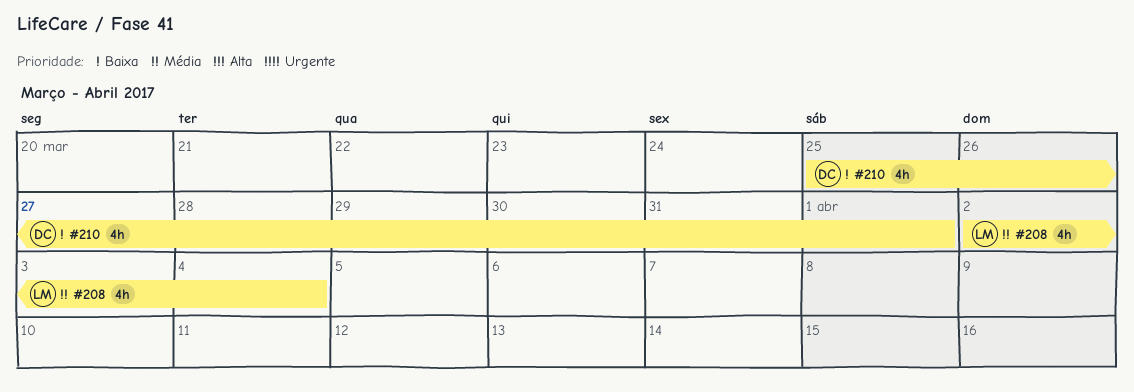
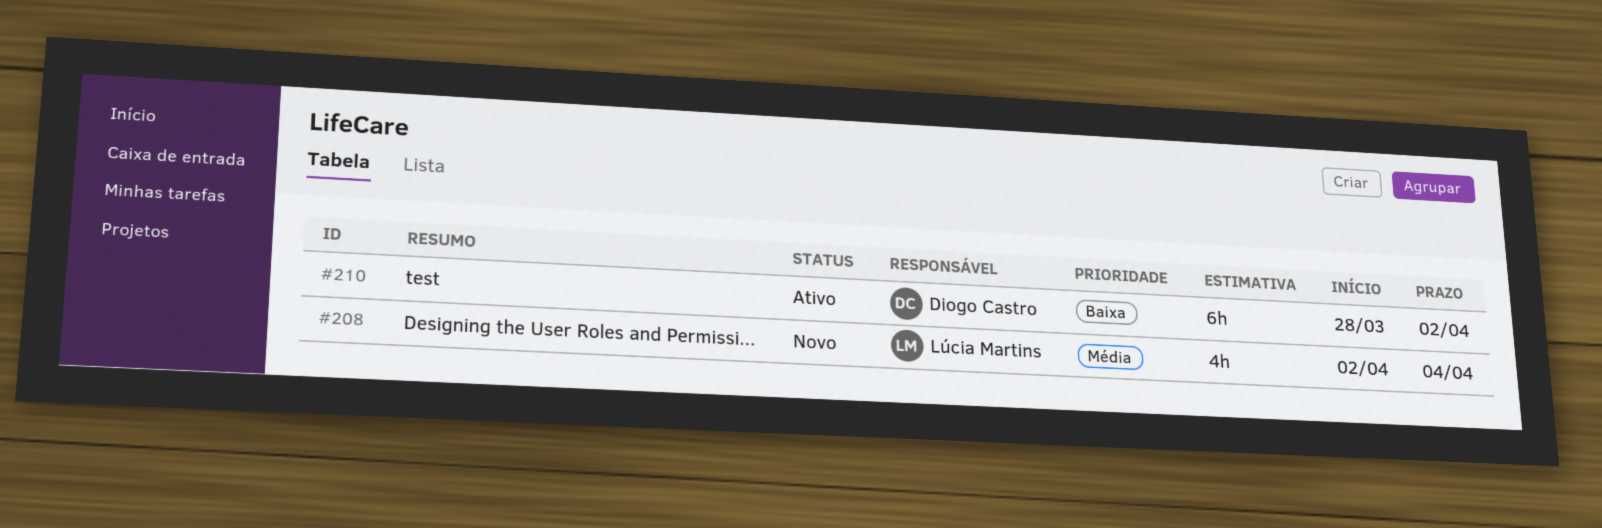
#210, estimate: 4h -> 6h
#210, start: Mar 25 -> Mar 28
#210, due: Apr 1 -> Apr 2

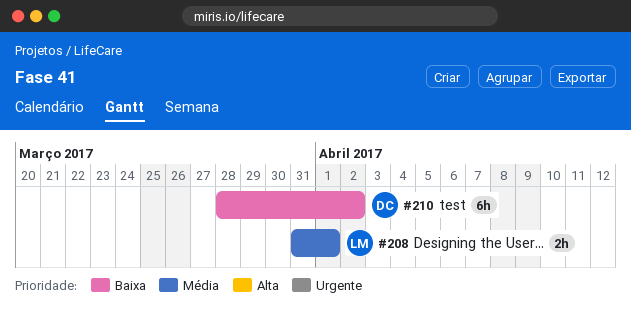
#208, estimate: 4h -> 2h
#208, start: Apr 2 -> Mar 31
#208, due: Apr 4 -> Apr 1

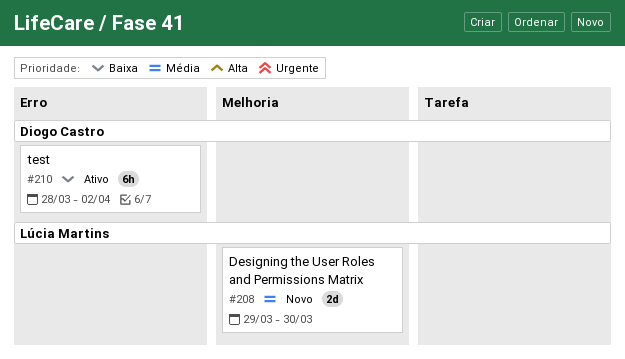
#208, estimate: 2h -> 2d
#208, start: Mar 31 -> Mar 29
#208, due: Apr 1 -> Mar 30

